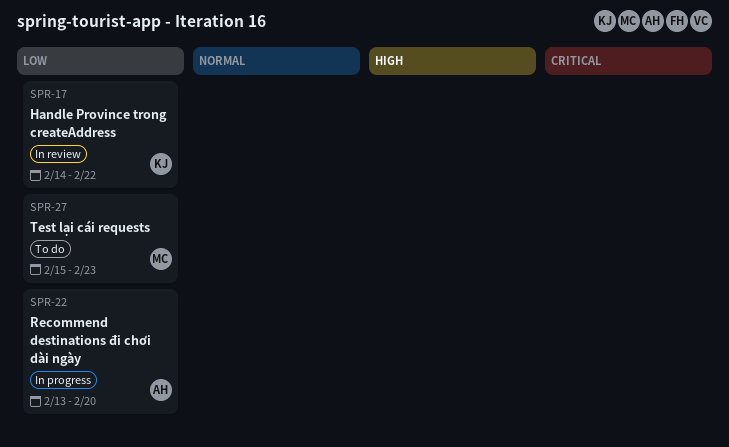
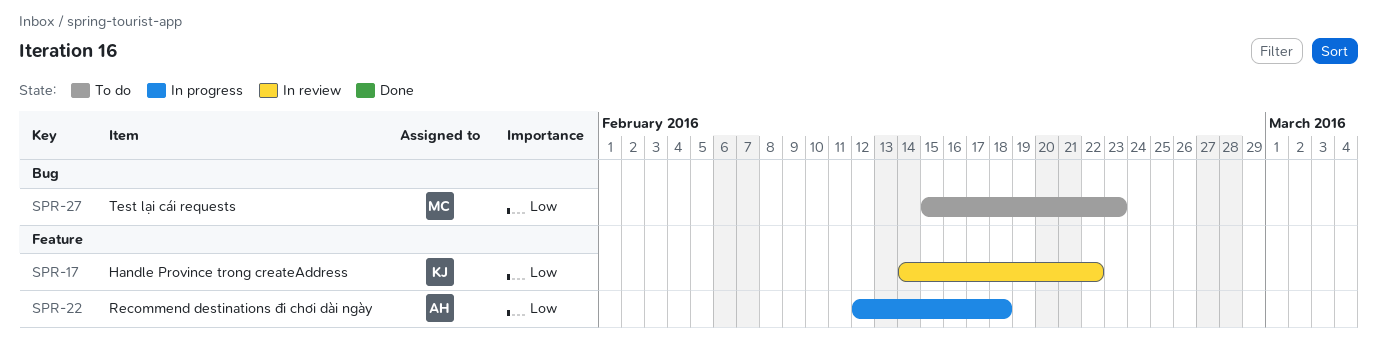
SPR-22, start: Feb 13 -> Feb 12
SPR-22, due: Feb 20 -> Feb 18

